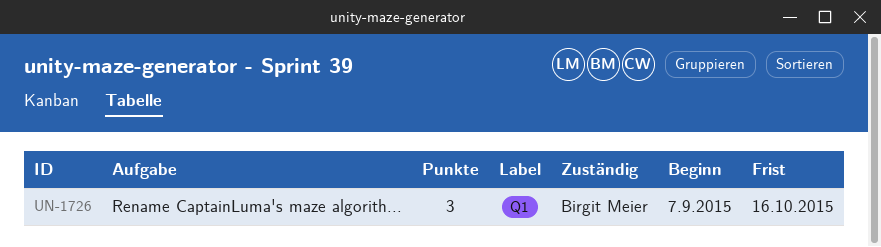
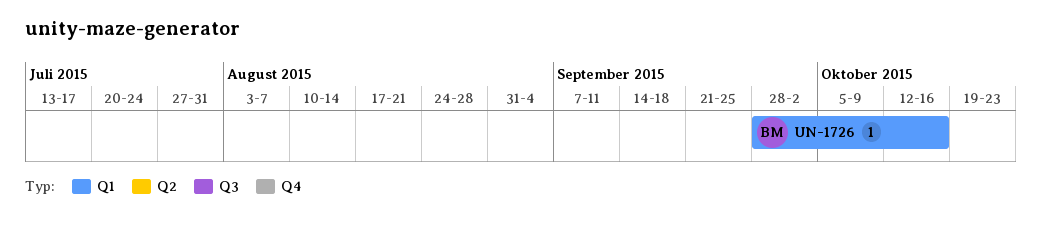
UN-1726, estimate: 3 -> 1
UN-1726, start: Sep 7 -> Sep 28

